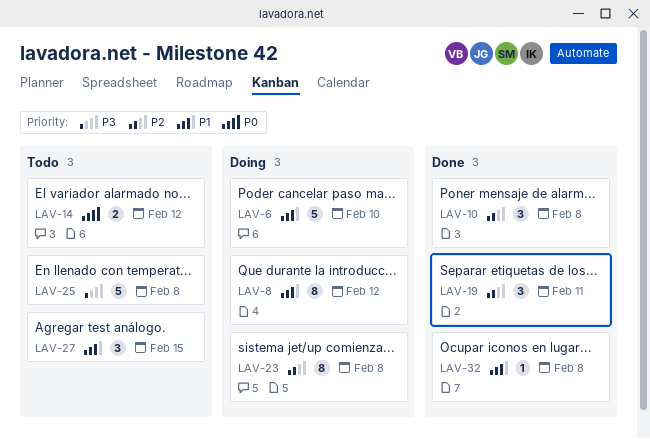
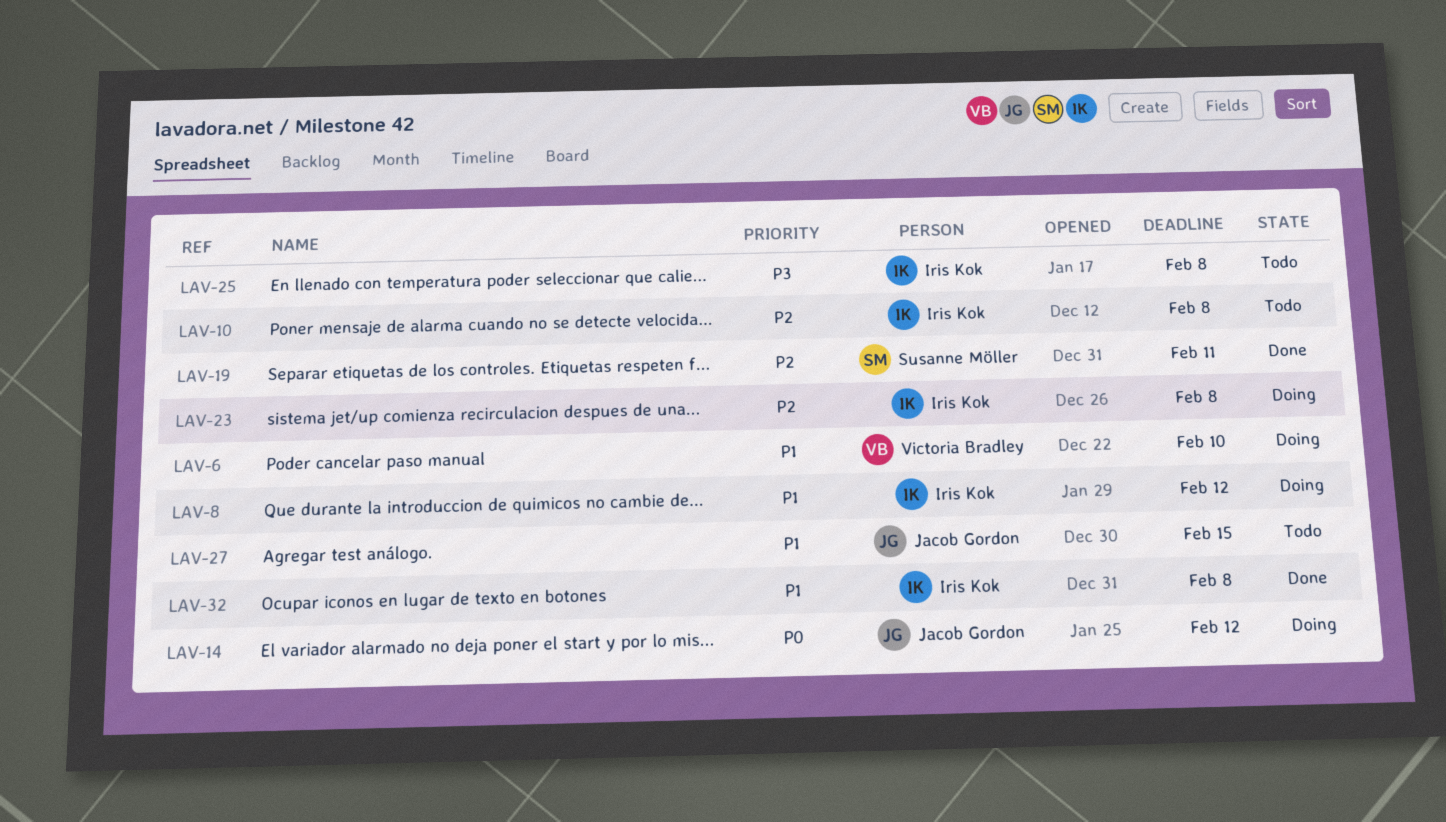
LAV-10, status: Done -> Todo
LAV-14, status: Todo -> Doing

